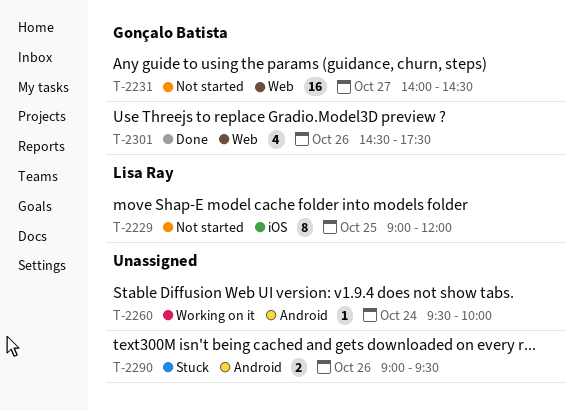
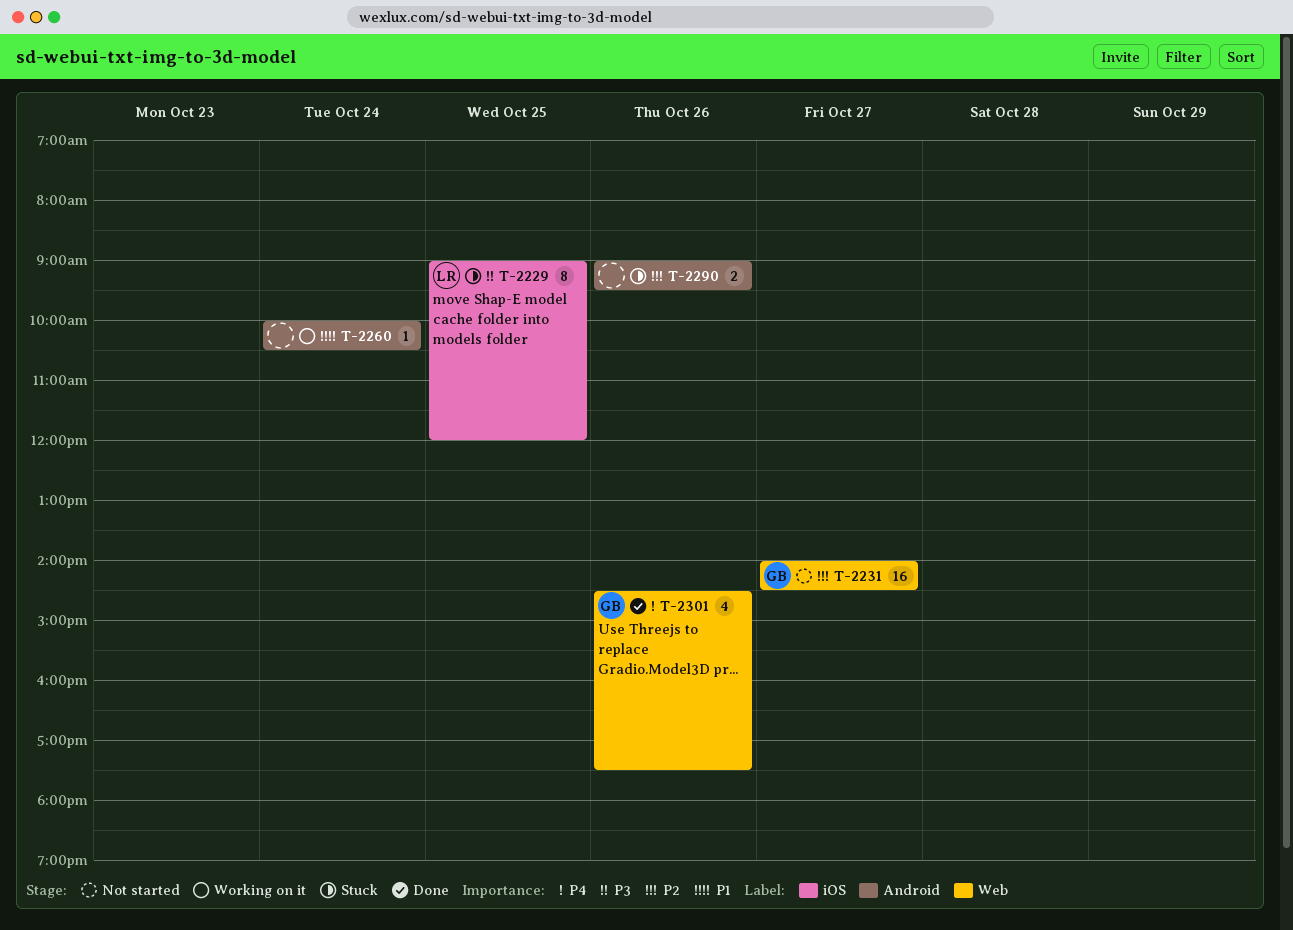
T-2229, status: Not started -> Stuck
T-2260, begins: 09:30 -> 10:00
T-2260, ends: 10:00 -> 10:30

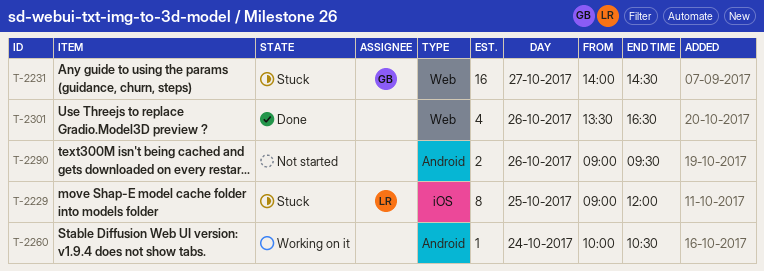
T-2231, status: Not started -> Stuck
T-2290, status: Stuck -> Not started
T-2301, owner: GB -> none
T-2301, begins: 14:30 -> 13:30
T-2301, ends: 17:30 -> 16:30

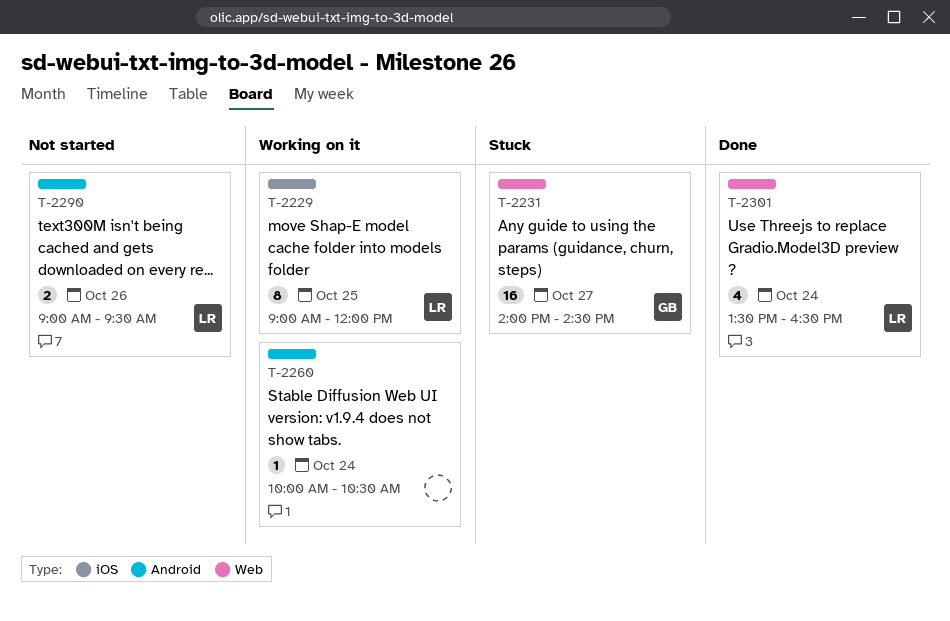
T-2229, status: Stuck -> Working on it
T-2290, owner: none -> LR
T-2301, owner: none -> LR
T-2301, day: Oct 26 -> Oct 24

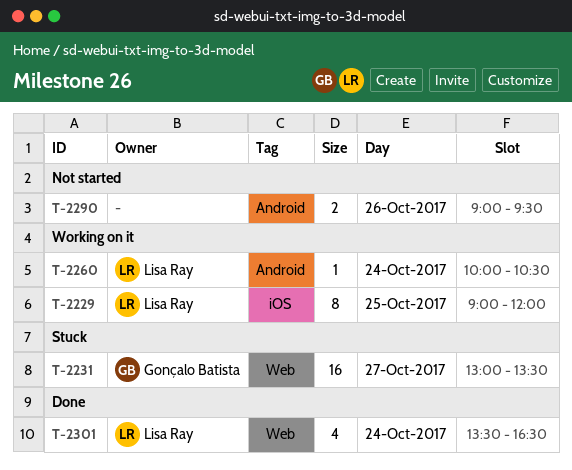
T-2231, begins: 14:00 -> 13:00
T-2231, ends: 14:30 -> 13:30
T-2260, owner: none -> Lisa Ray
T-2290, owner: Lisa Ray -> none

